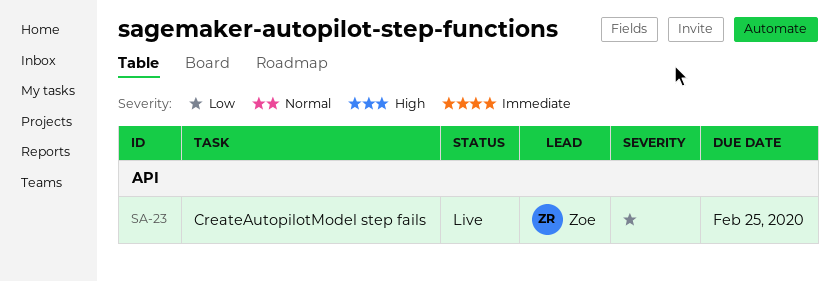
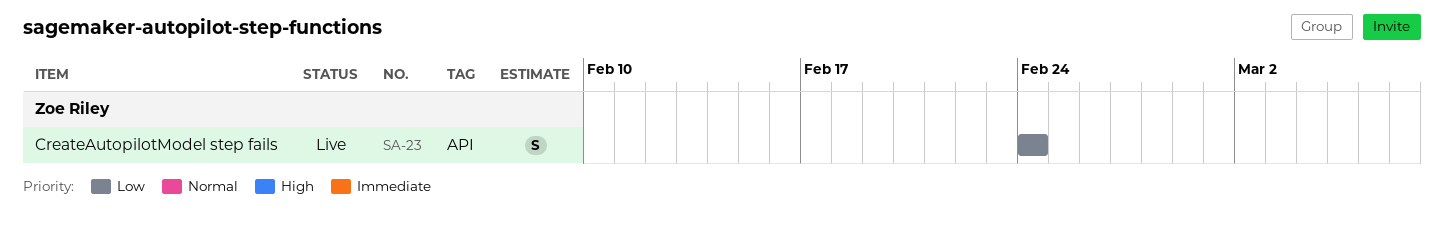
SA-23, due: Feb 25 -> Feb 24

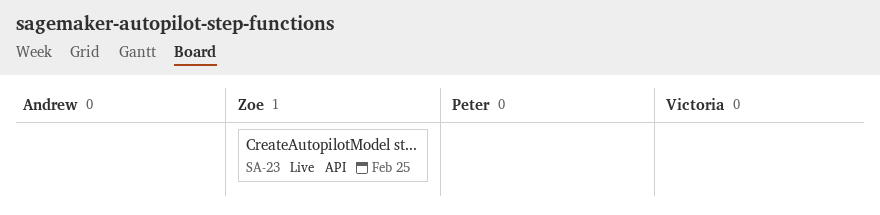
SA-23, due: Feb 24 -> Feb 25

